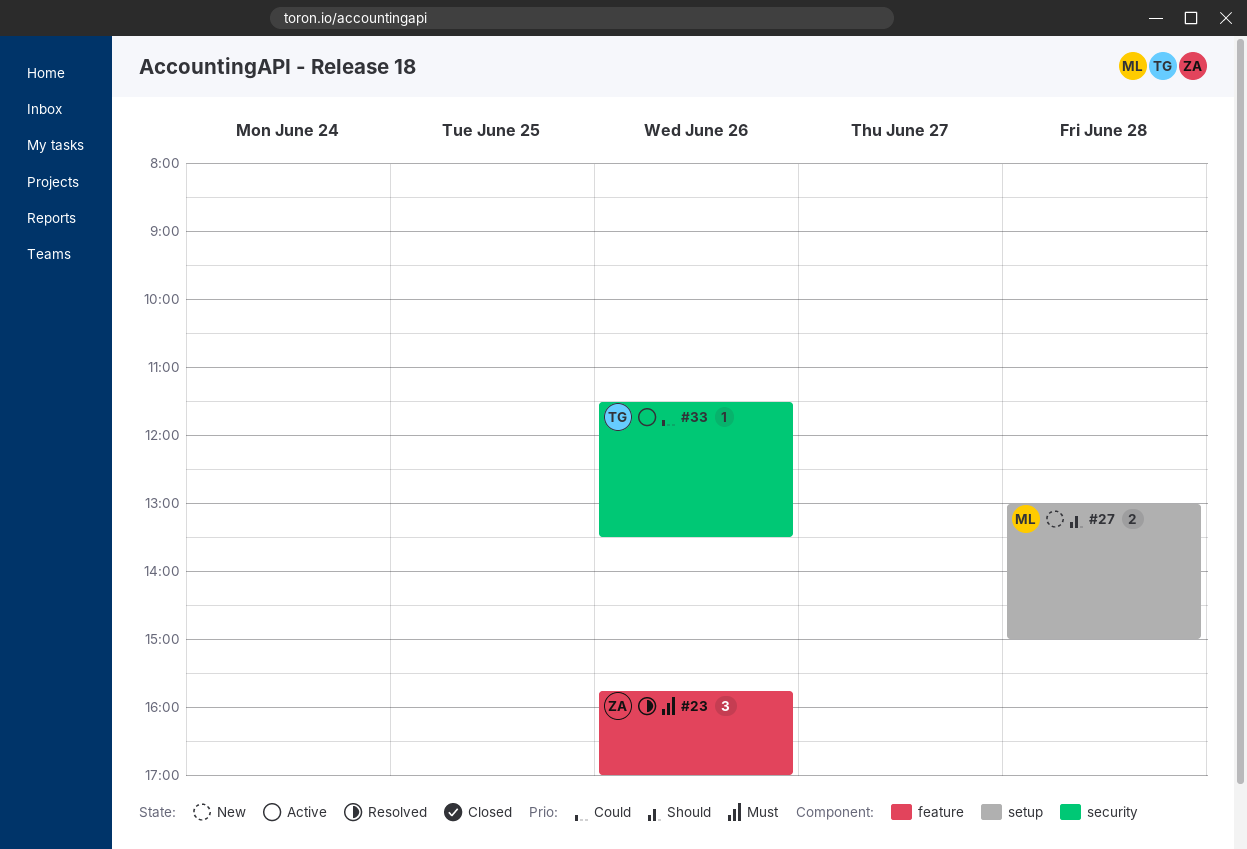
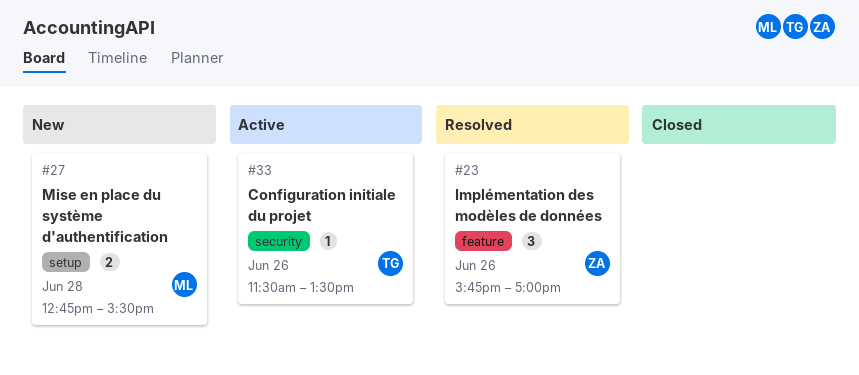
#27, begins: 13:00 -> 12:45
#27, ends: 15:00 -> 15:30

